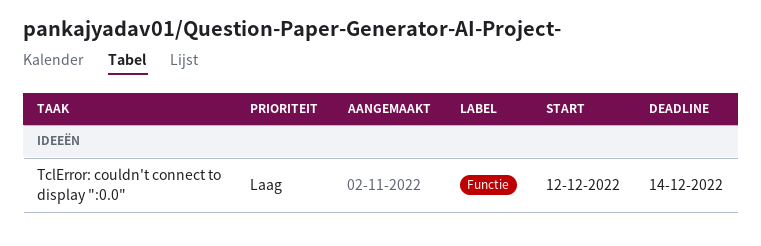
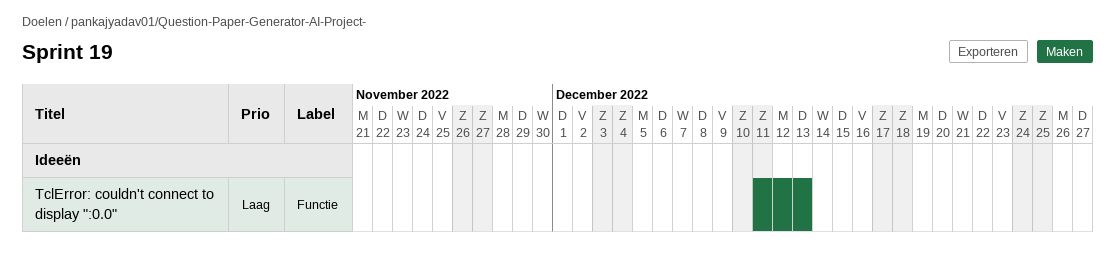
TclError: couldn't connect to display ":0.0", start: Dec 12 -> Dec 11
TclError: couldn't connect to display ":0.0", due: Dec 14 -> Dec 13

